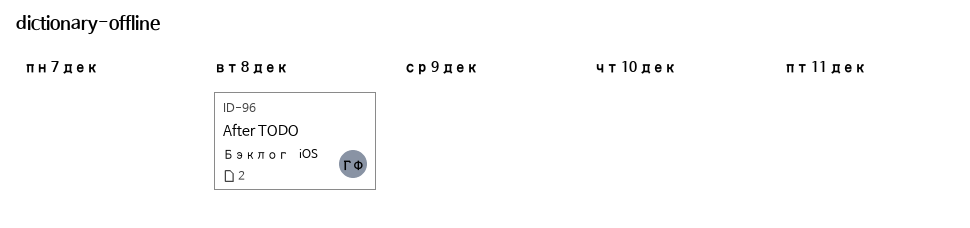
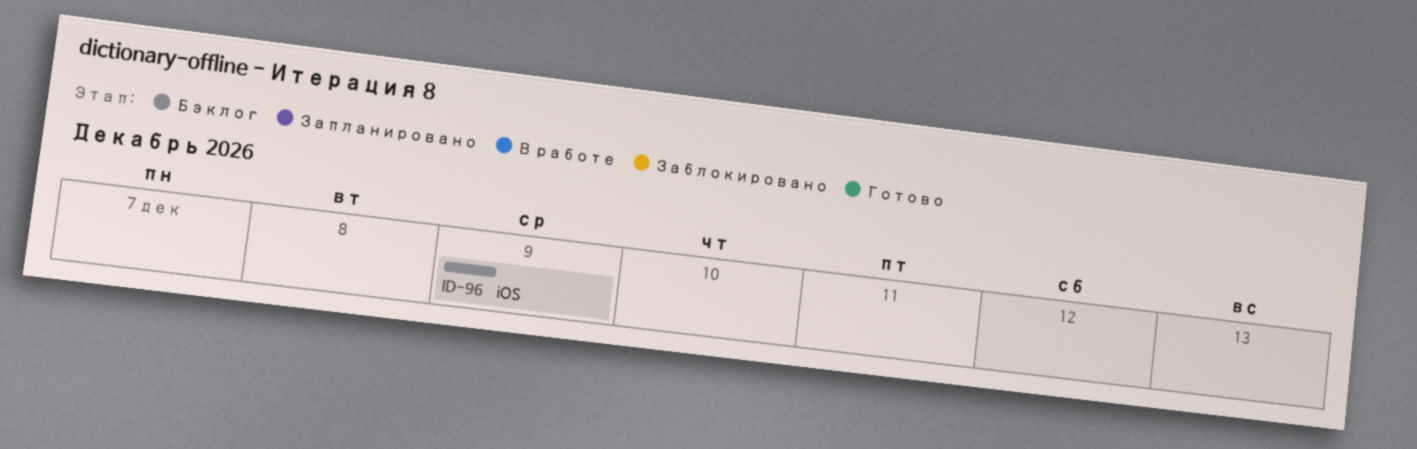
ID-96, due: Dec 8 -> Dec 9

